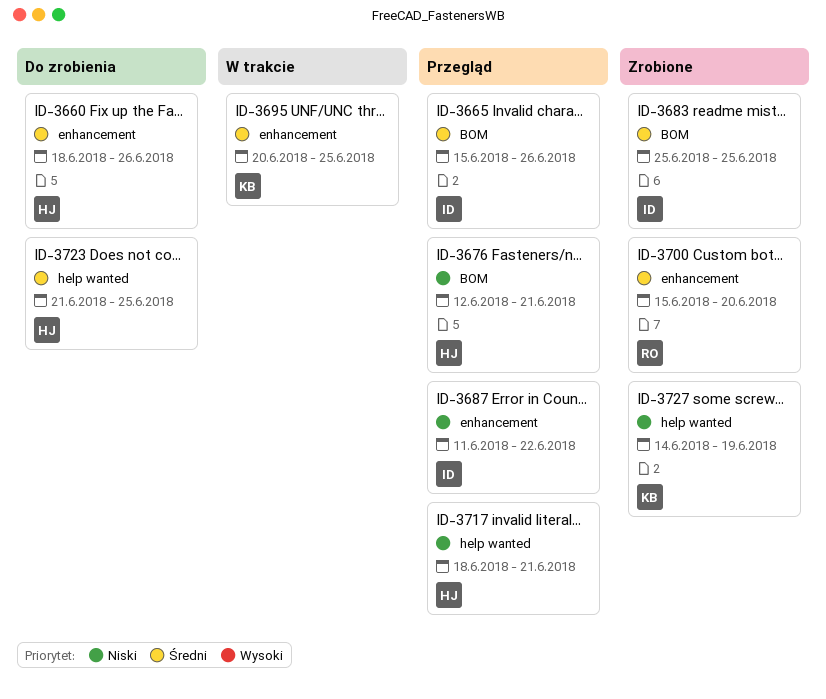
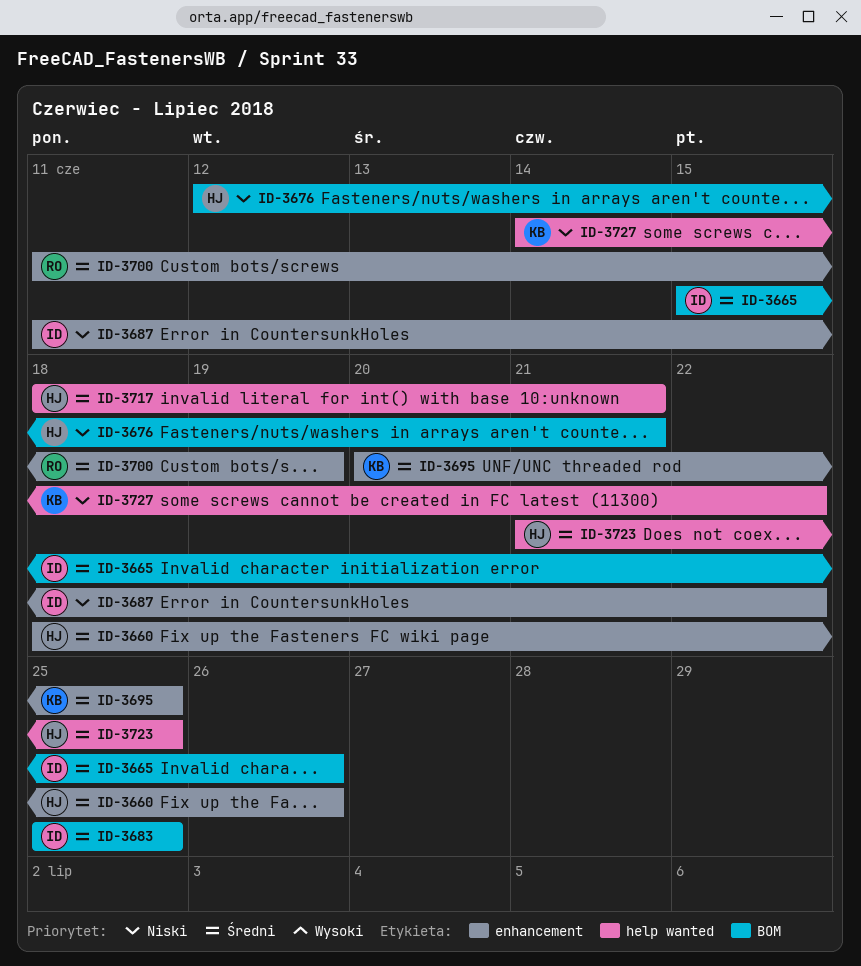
ID-3700, start: Jun 15 -> Jun 11
ID-3700, due: Jun 20 -> Jun 19
ID-3717, priority: Niski -> Średni
ID-3727, due: Jun 19 -> Jun 22

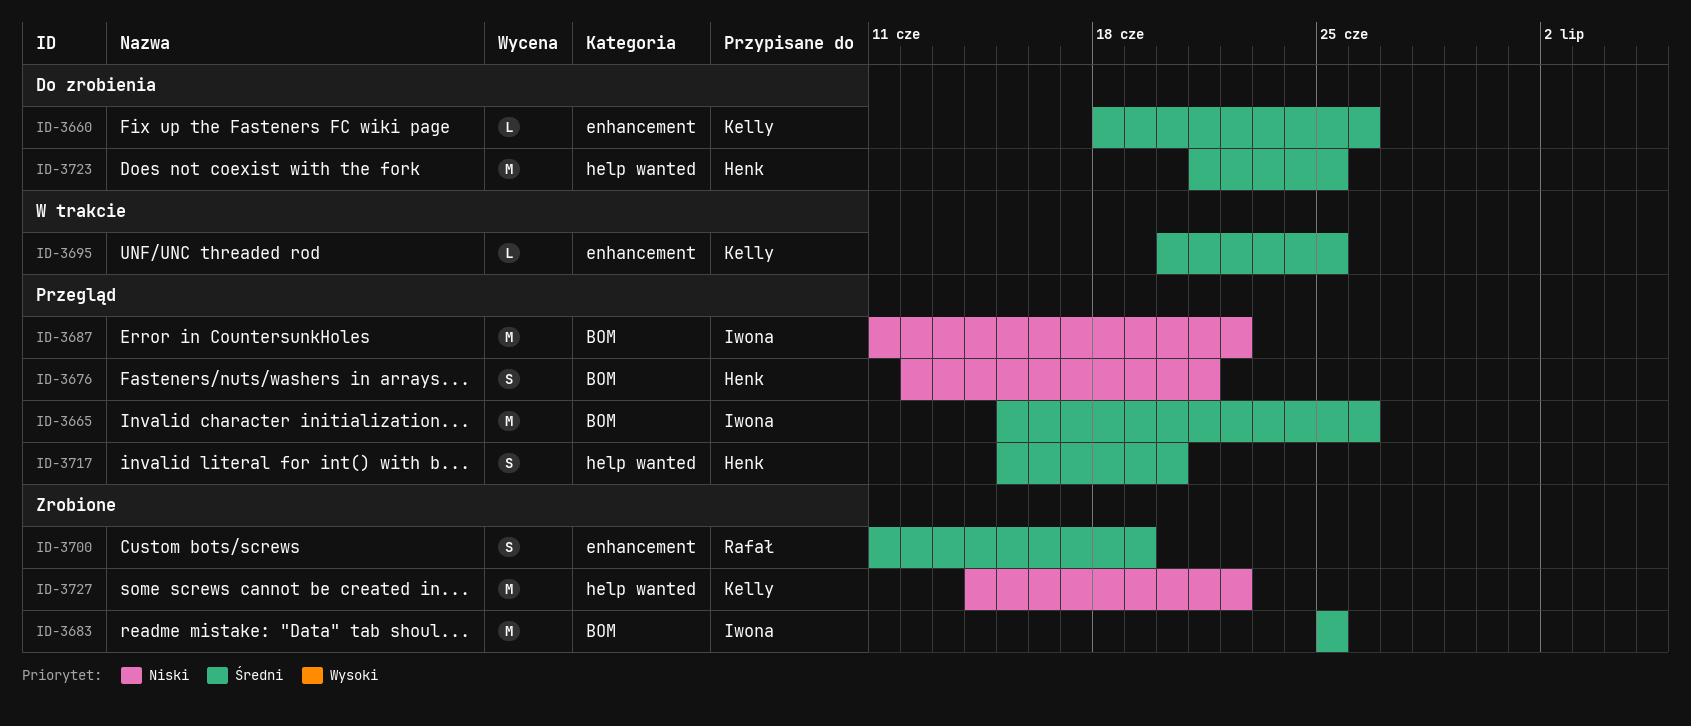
ID-3660, owner: Henk -> Kelly
ID-3687, label: enhancement -> BOM
ID-3717, start: Jun 18 -> Jun 15
ID-3717, due: Jun 21 -> Jun 20

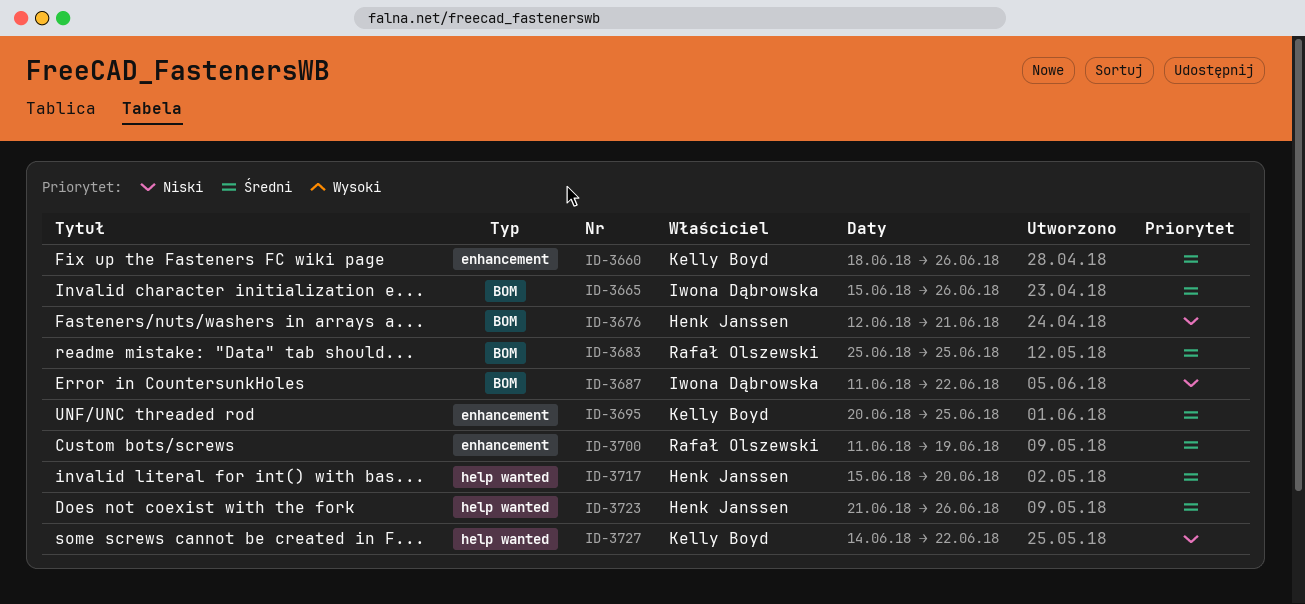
ID-3683, owner: Iwona Dąbrowska -> Rafał Olszewski
ID-3723, due: Jun 25 -> Jun 26

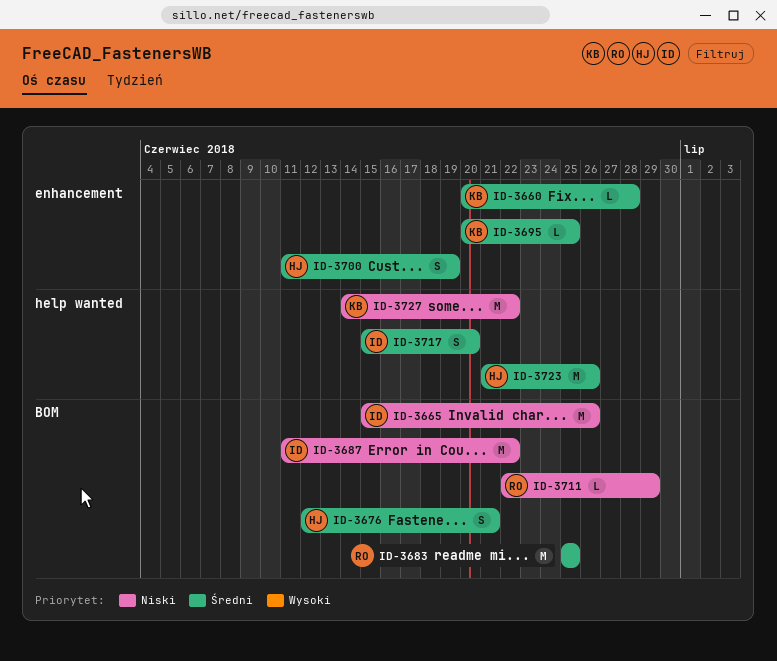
ID-3660, start: Jun 18 -> Jun 20
ID-3660, due: Jun 26 -> Jun 28
ID-3665, priority: Średni -> Niski
ID-3676, priority: Niski -> Średni
ID-3700, owner: Rafał Olszewski -> Henk Janssen
ID-3711: none -> present
ID-3717, owner: Henk Janssen -> Iwona Dąbrowska

